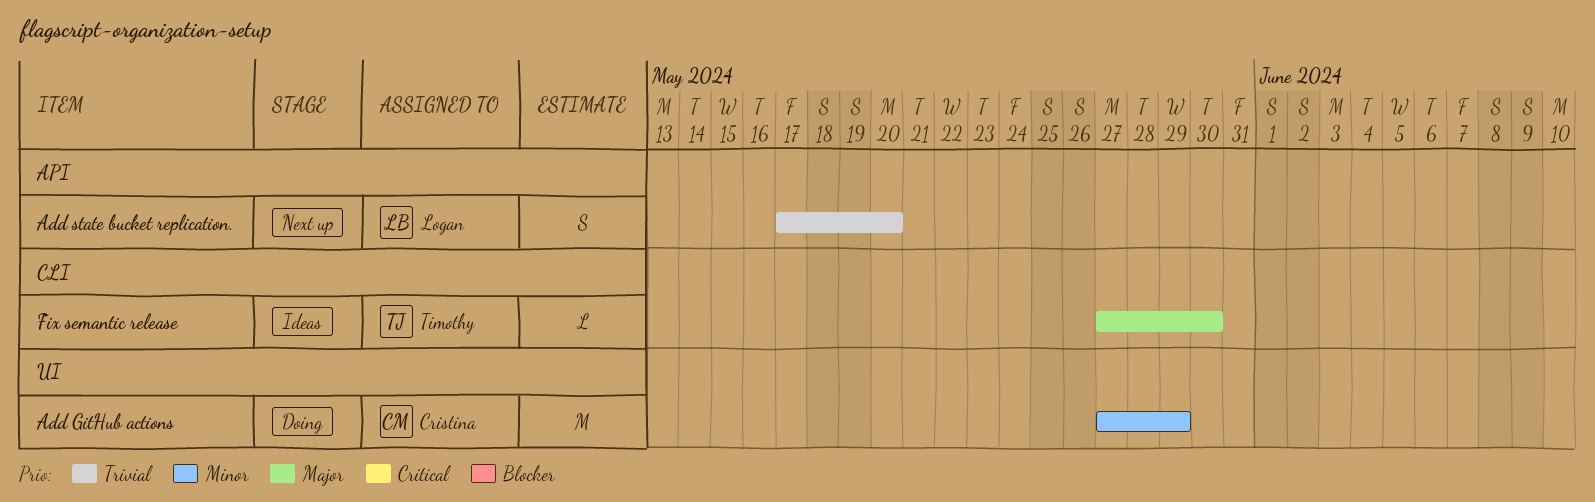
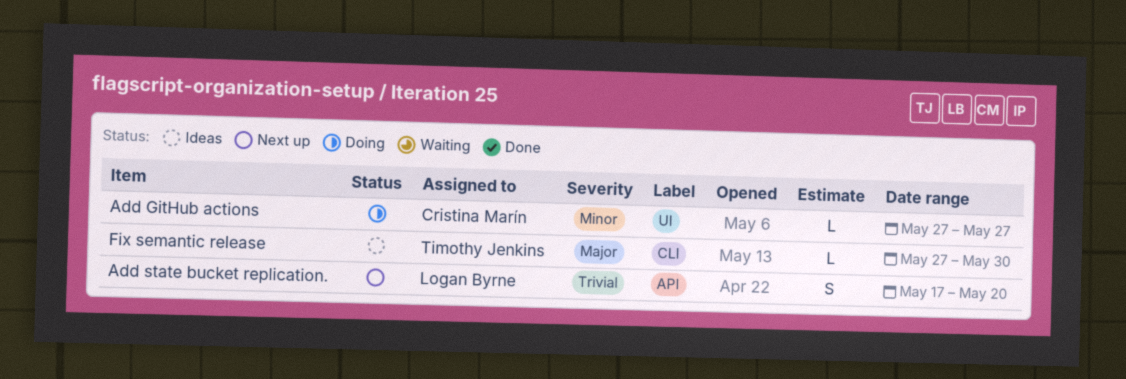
Add GitHub actions, estimate: M -> L
Add GitHub actions, due: May 29 -> May 27

